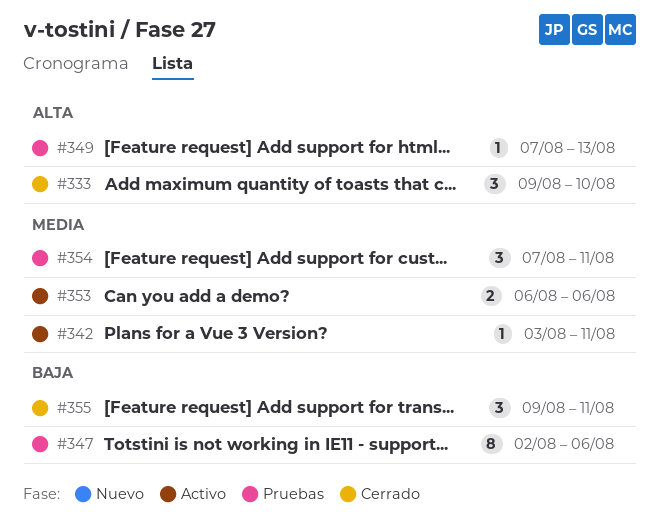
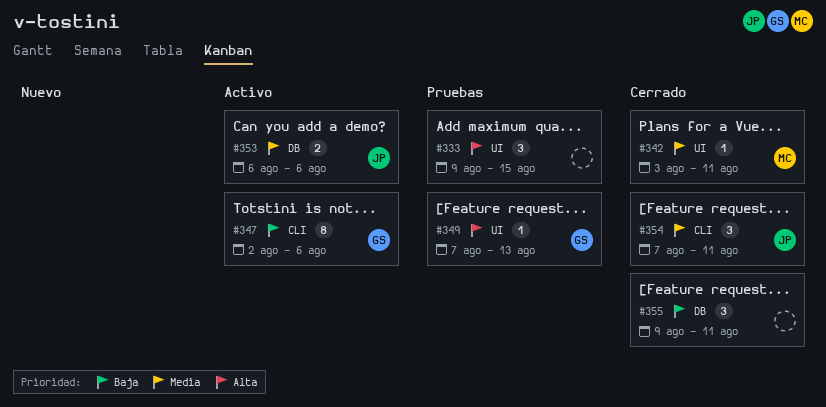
#333, status: Cerrado -> Pruebas
#333, due: Aug 10 -> Aug 15
#342, status: Activo -> Cerrado
#347, status: Pruebas -> Activo
#354, status: Pruebas -> Cerrado

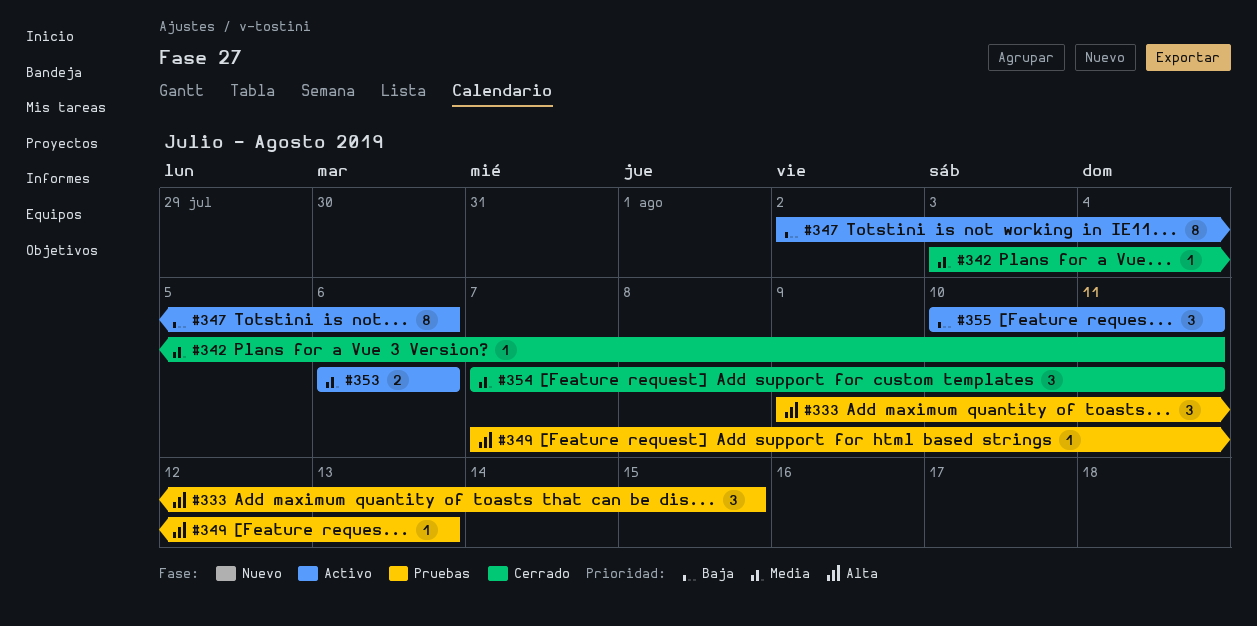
#355, status: Cerrado -> Activo
#355, start: Aug 9 -> Aug 10

